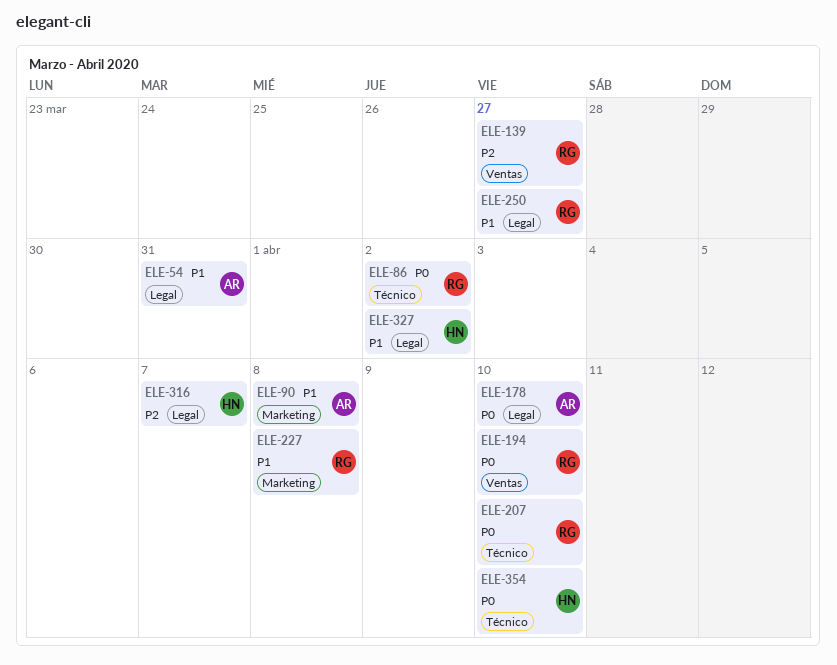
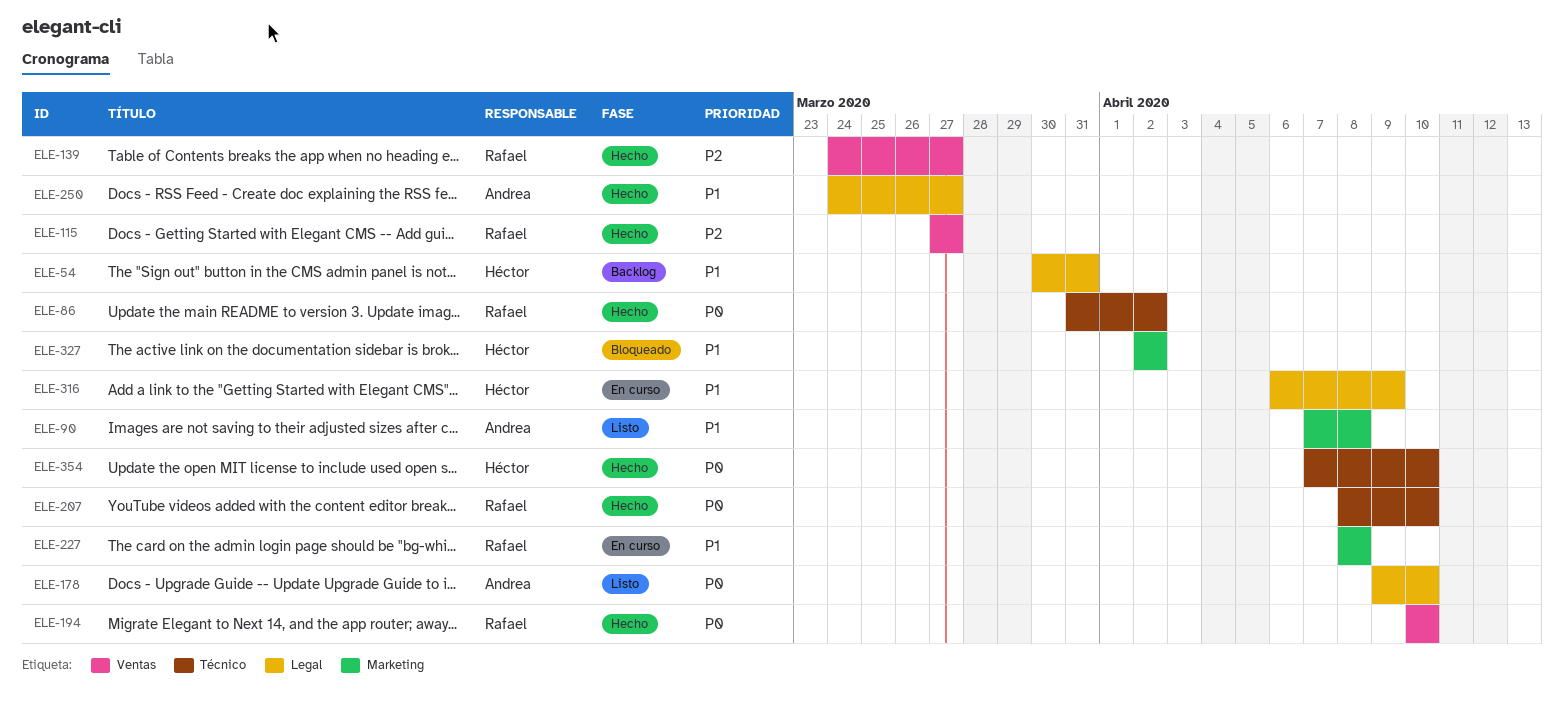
ELE-54, owner: Andrea -> Héctor
ELE-115: none -> present
ELE-250, owner: Rafael -> Andrea
ELE-316, priority: P2 -> P1
ELE-316, due: Apr 7 -> Apr 9
ELE-327, label: Legal -> Marketing

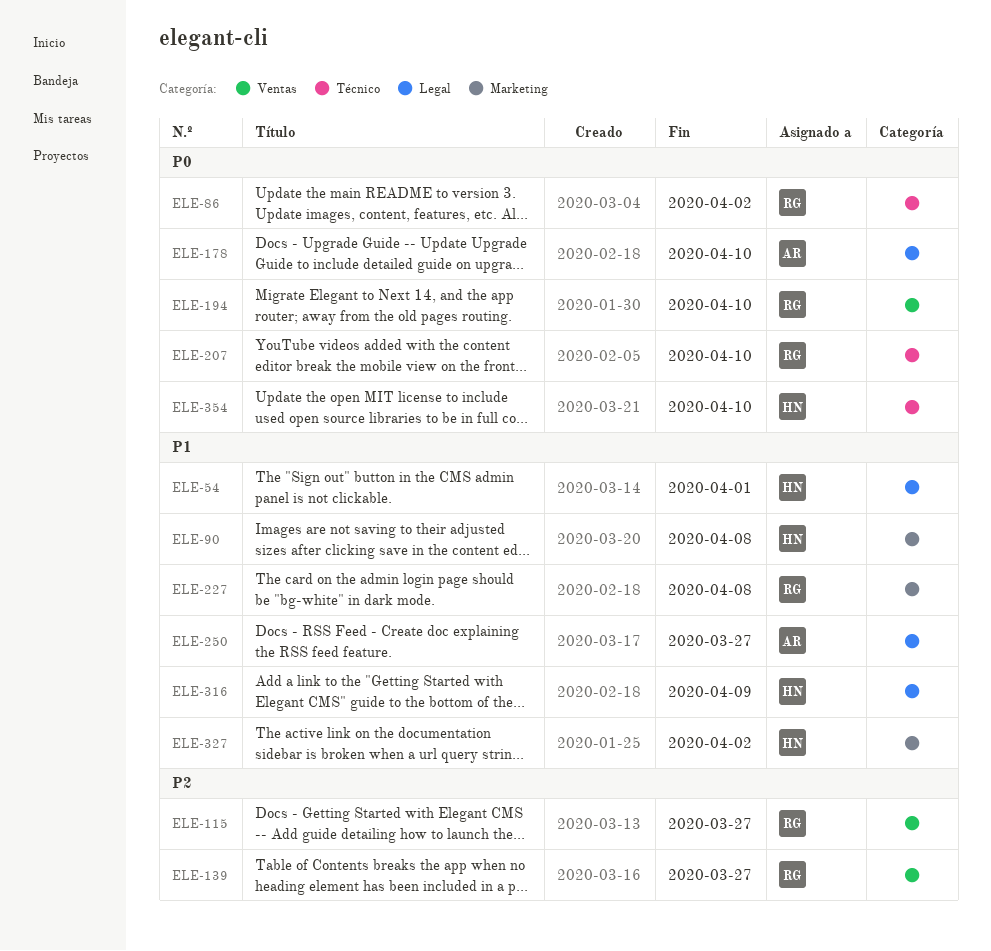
ELE-54, due: Mar 31 -> Apr 1
ELE-90, owner: Andrea -> Héctor

